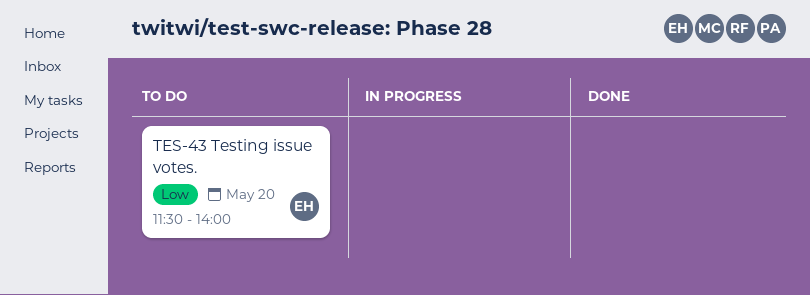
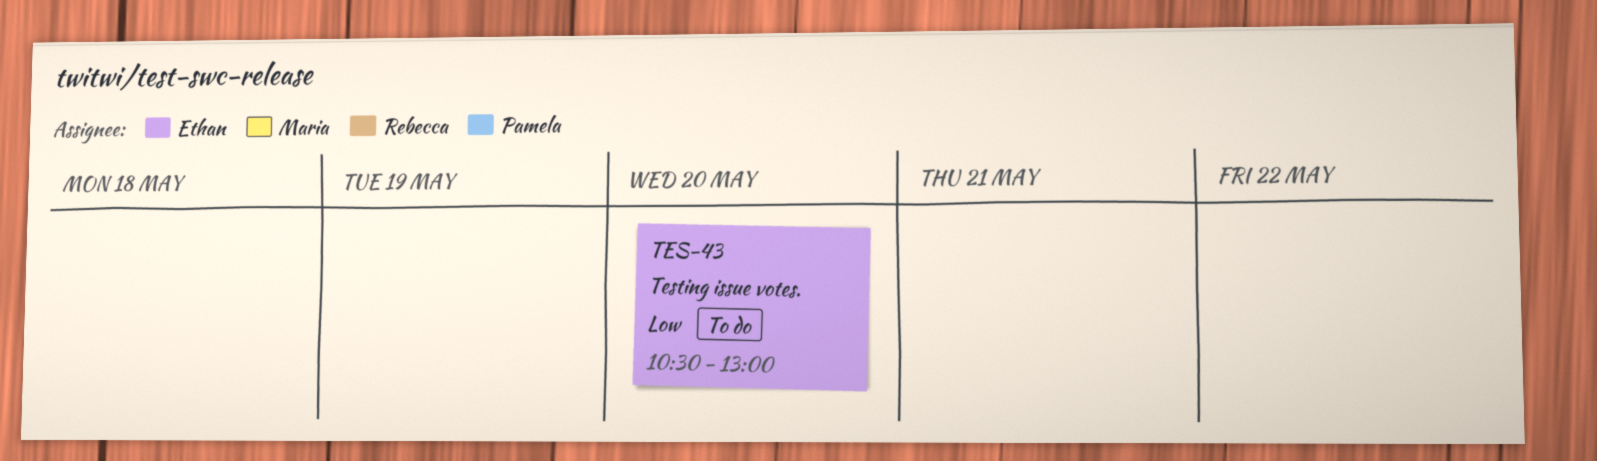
TES-43, begins: 11:30 -> 10:30
TES-43, ends: 14:00 -> 13:00

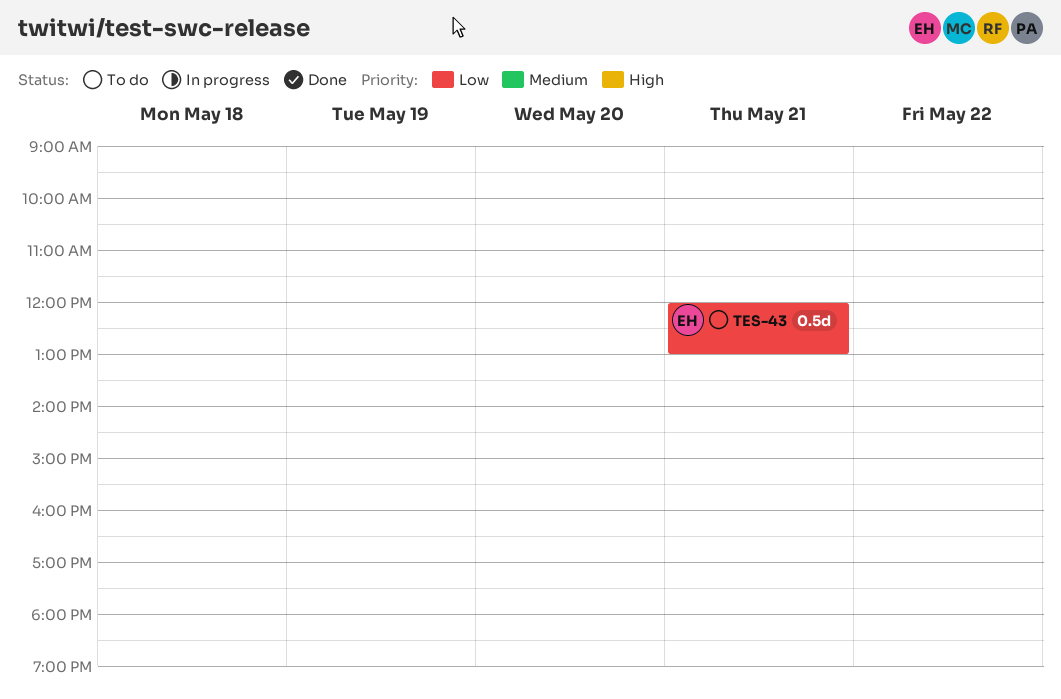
TES-43, day: May 20 -> May 21
TES-43, begins: 10:30 -> 12:00

